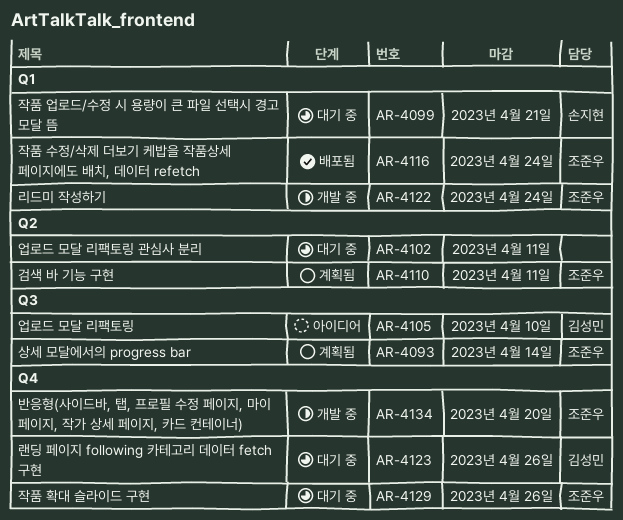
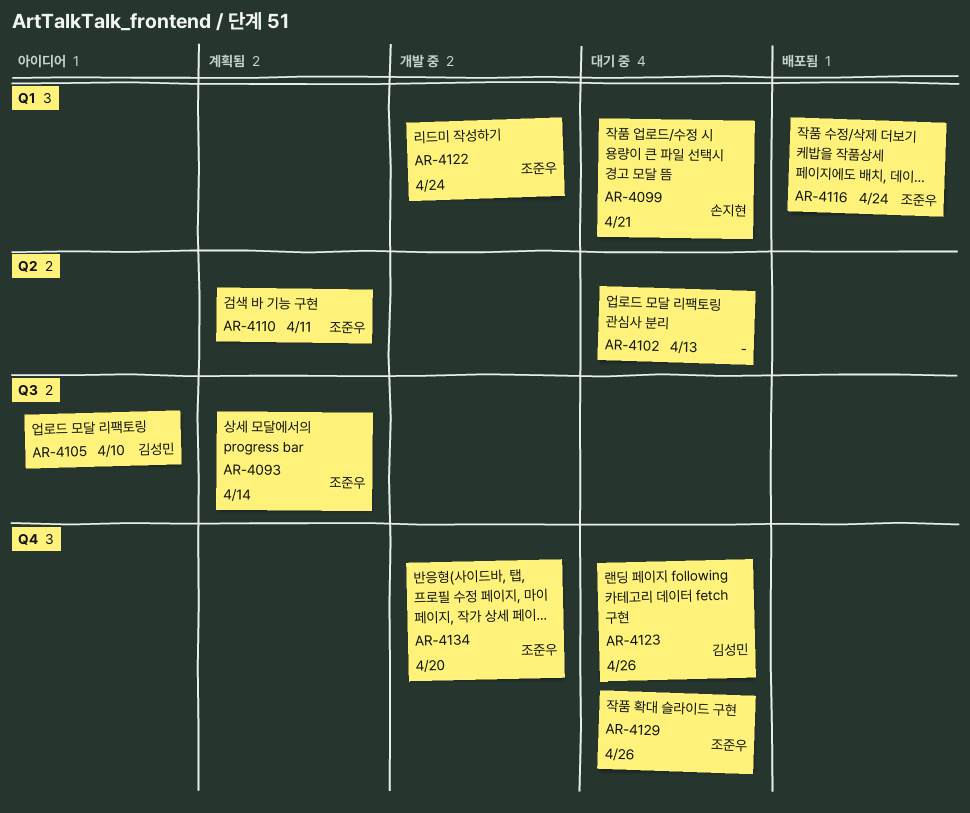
AR-4102, due: Apr 11 -> Apr 13

